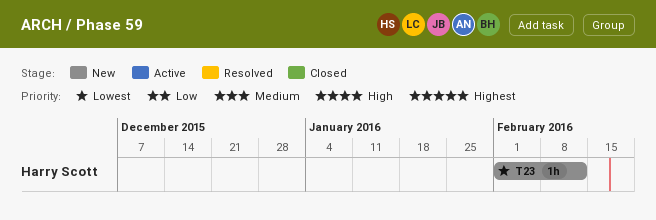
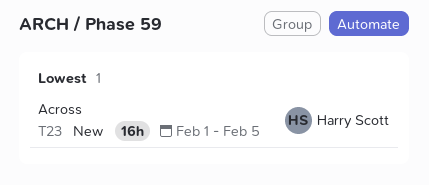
T23, estimate: 1h -> 16h
T23, due: Feb 12 -> Feb 5

